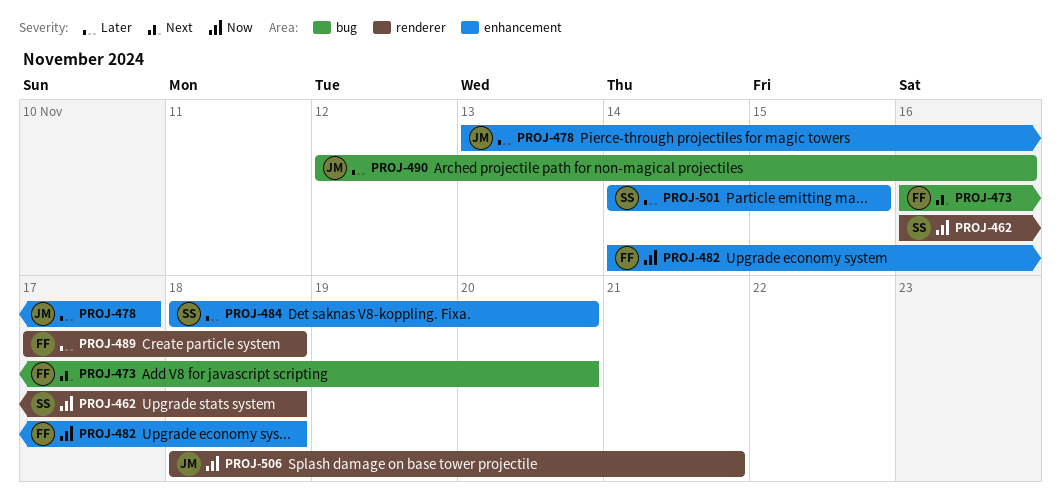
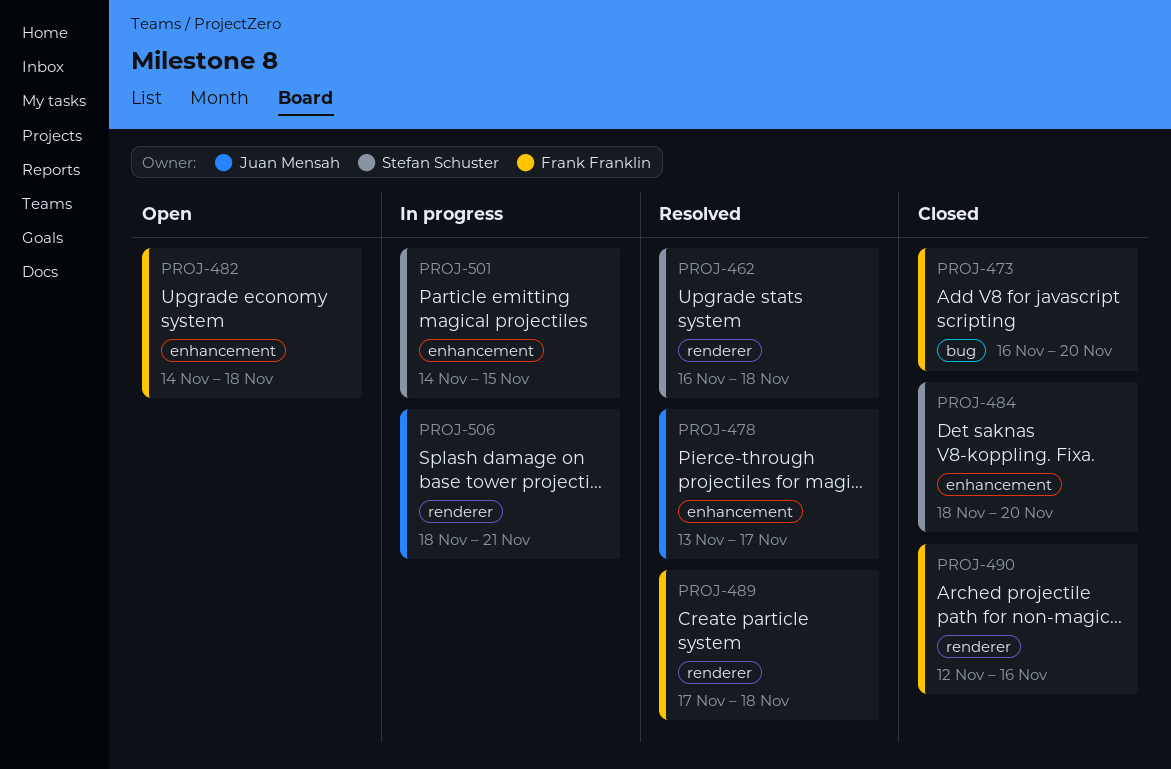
PROJ-490, owner: Juan Mensah -> Frank Franklin
PROJ-490, label: bug -> renderer

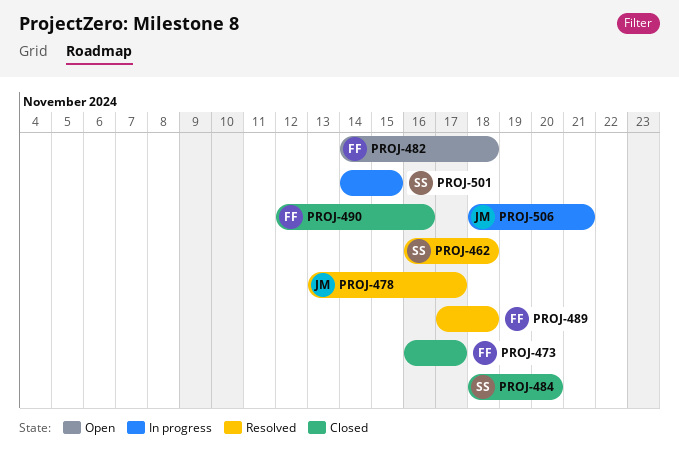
PROJ-473, due: Nov 20 -> Nov 17

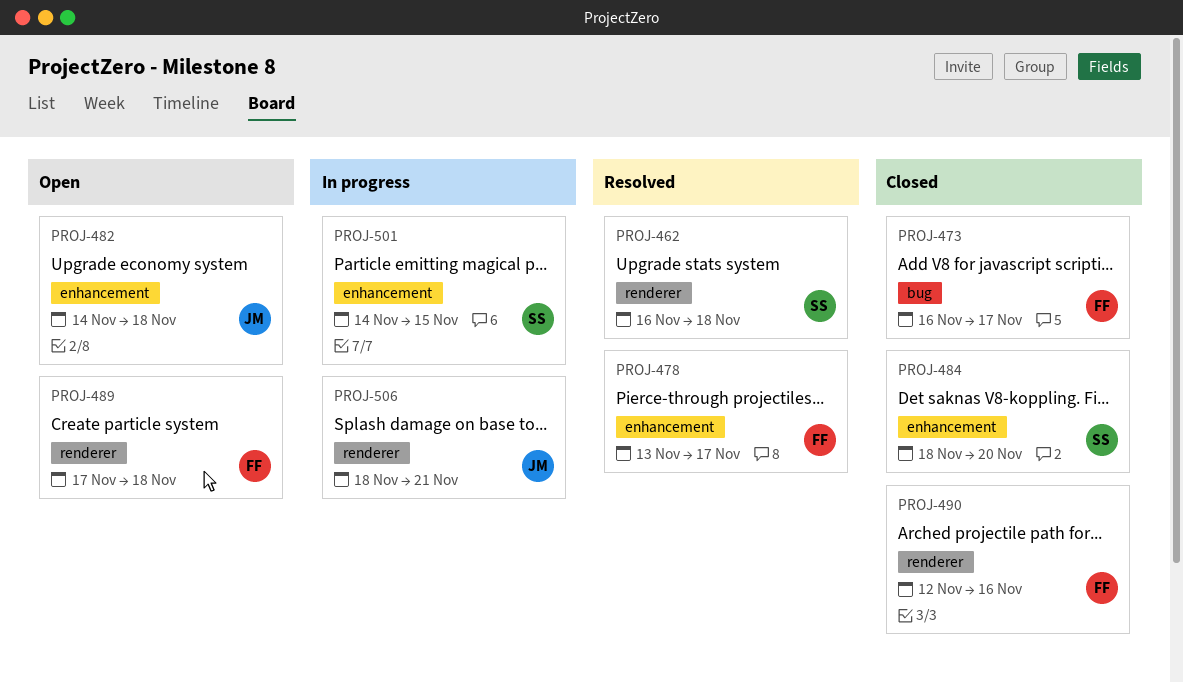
PROJ-478, owner: JM -> FF
PROJ-482, owner: FF -> JM
PROJ-489, status: Resolved -> Open

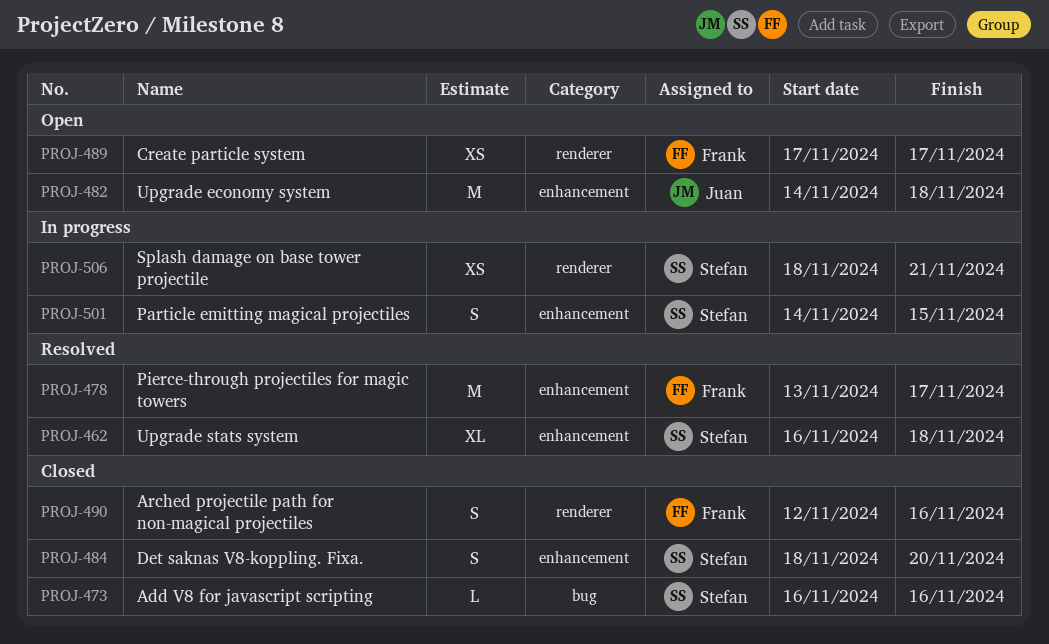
PROJ-462, label: renderer -> enhancement
PROJ-473, owner: Frank -> Stefan
PROJ-473, due: Nov 17 -> Nov 16
PROJ-489, due: Nov 18 -> Nov 17
PROJ-506, owner: Juan -> Stefan

